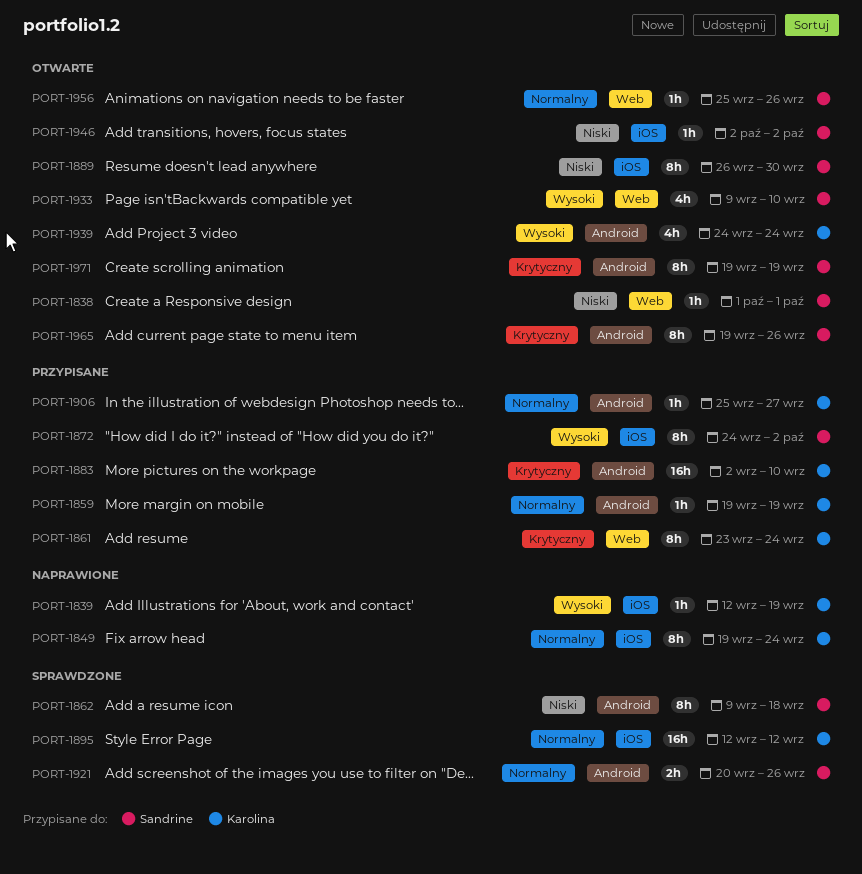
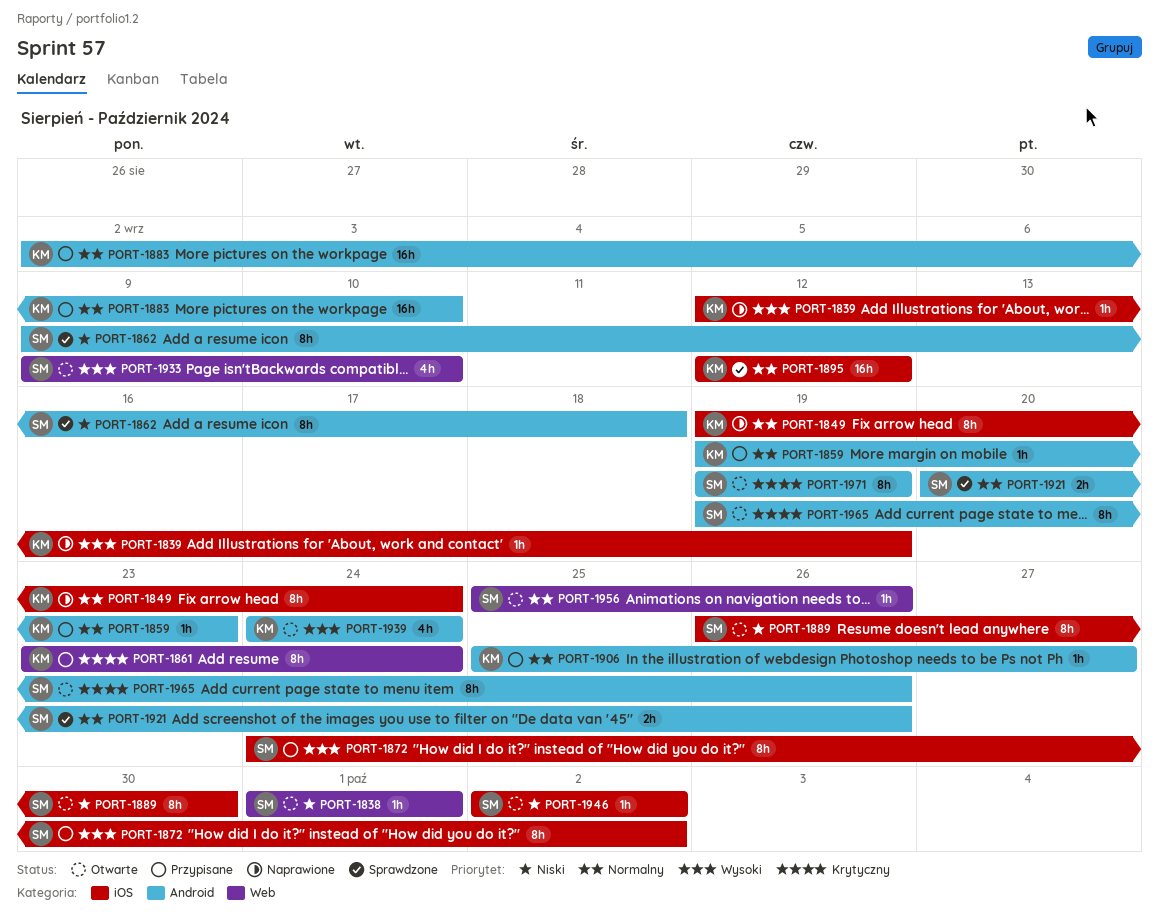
PORT-1859, due: Sep 19 -> Sep 23
PORT-1883, priority: Krytyczny -> Normalny

